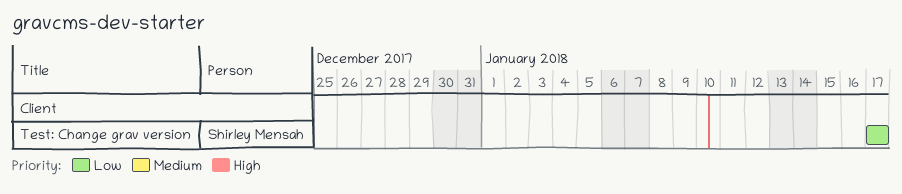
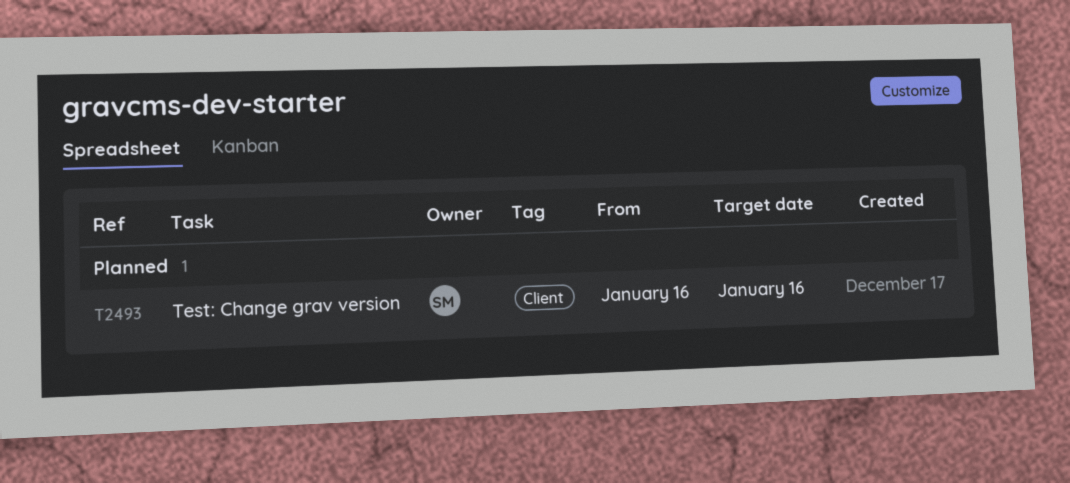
Test: Change grav version, start: Jan 17 -> Jan 16
Test: Change grav version, due: Jan 17 -> Jan 16

